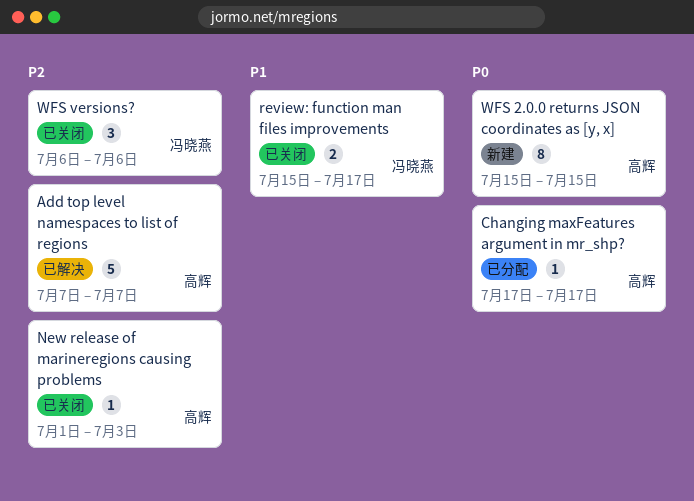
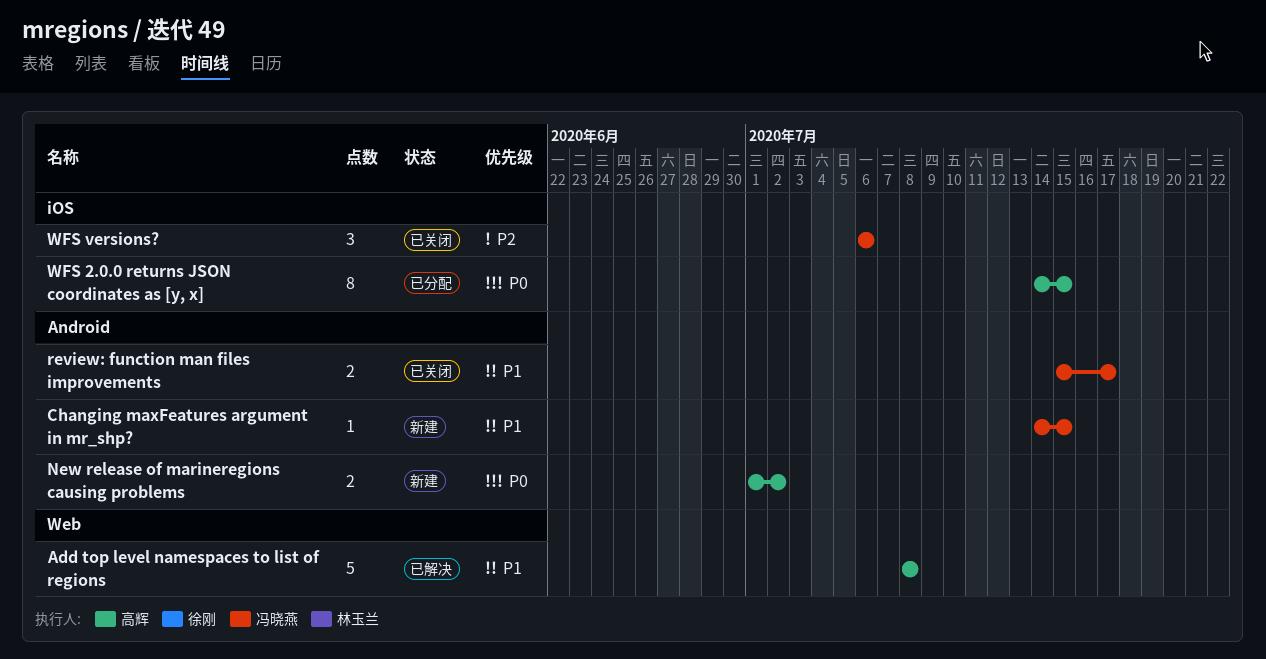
Add top level namespaces to list of regions, priority: P2 -> P1
Add top level namespaces to list of regions, start: Jul 7 -> Jul 8
Add top level namespaces to list of regions, due: Jul 7 -> Jul 8
Changing maxFeatures argument in mr_shp?, status: 已分配 -> 新建
Changing maxFeatures argument in mr_shp?, owner: 高辉 -> 冯晓燕
Changing maxFeatures argument in mr_shp?, priority: P0 -> P1
Changing maxFeatures argument in mr_shp?, start: Jul 17 -> Jul 14
Changing maxFeatures argument in mr_shp?, due: Jul 17 -> Jul 15
New release of marineregions causing problems, status: 已关闭 -> 新建
New release of marineregions causing problems, priority: P2 -> P0
New release of marineregions causing problems, estimate: 1 -> 2
New release of marineregions causing problems, due: Jul 3 -> Jul 2
WFS 2.0.0 returns JSON coordinates as [y, x], status: 新建 -> 已分配
WFS 2.0.0 returns JSON coordinates as [y, x], start: Jul 15 -> Jul 14

